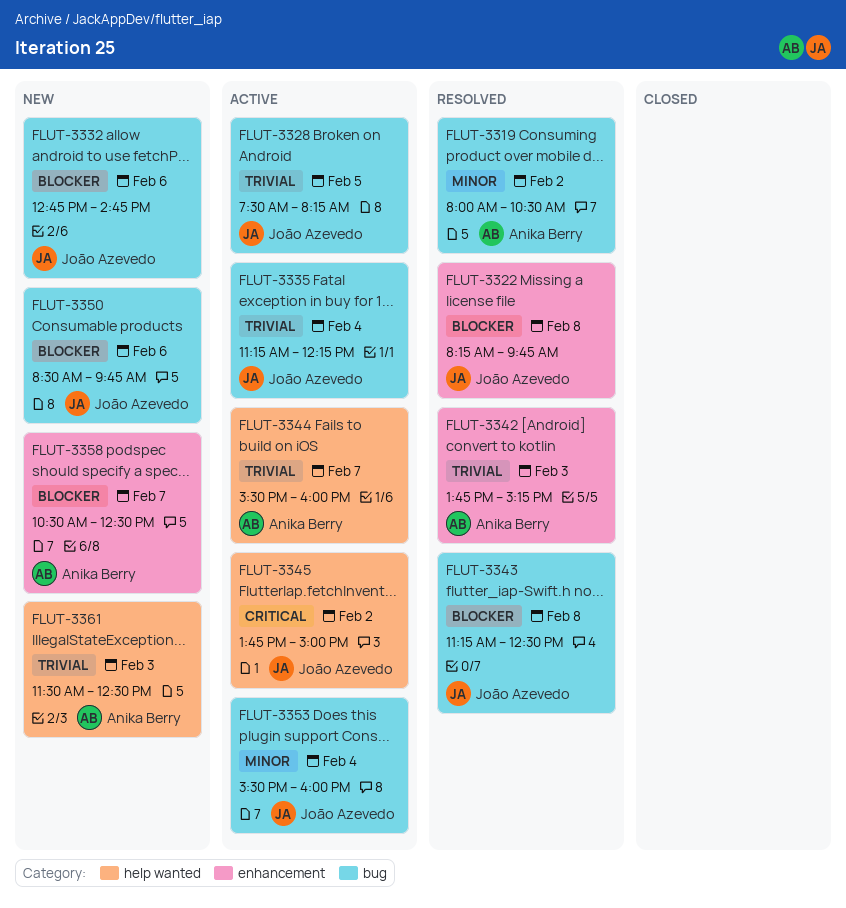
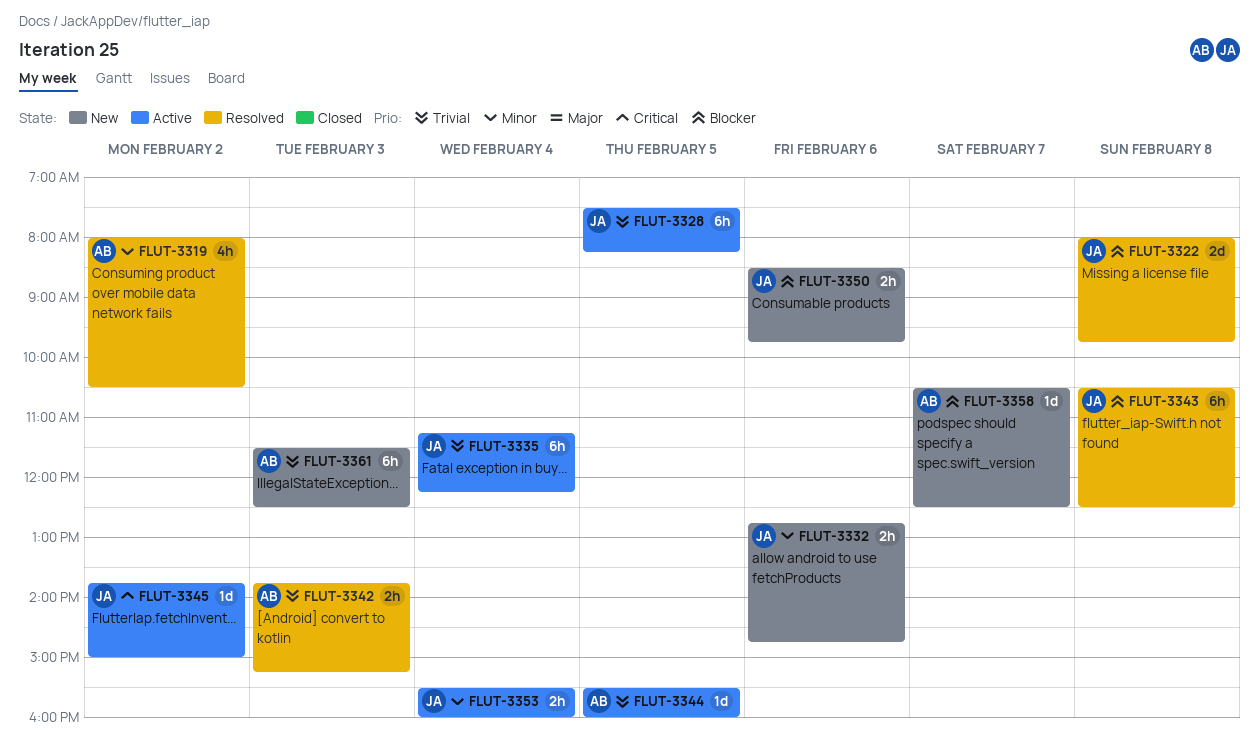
FLUT-3322, begins: 08:15 -> 08:00
FLUT-3332, priority: Blocker -> Minor
FLUT-3343, begins: 11:15 -> 10:30
FLUT-3344, day: Feb 7 -> Feb 5

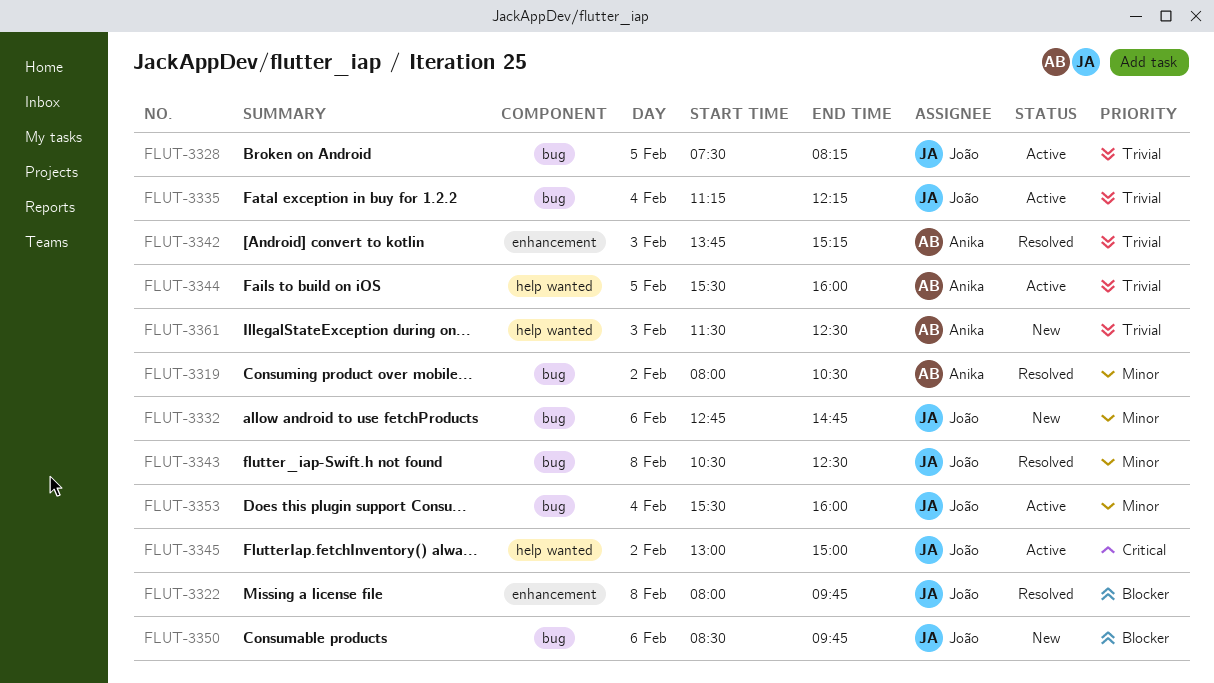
FLUT-3343, priority: Blocker -> Minor
FLUT-3345, begins: 13:45 -> 13:00
FLUT-3358: present -> none

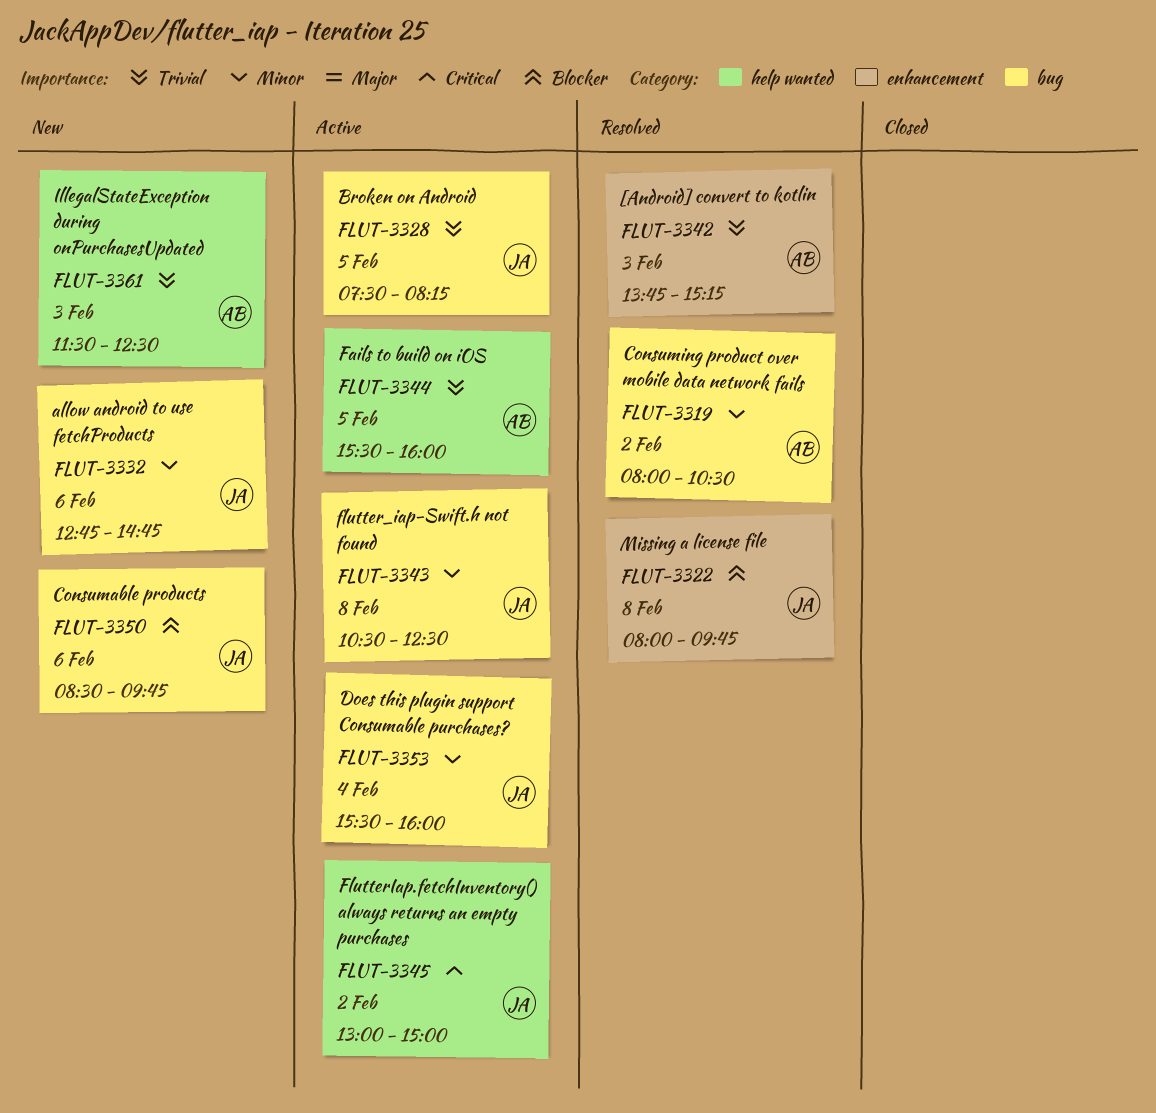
FLUT-3335: present -> none
FLUT-3343, status: Resolved -> Active

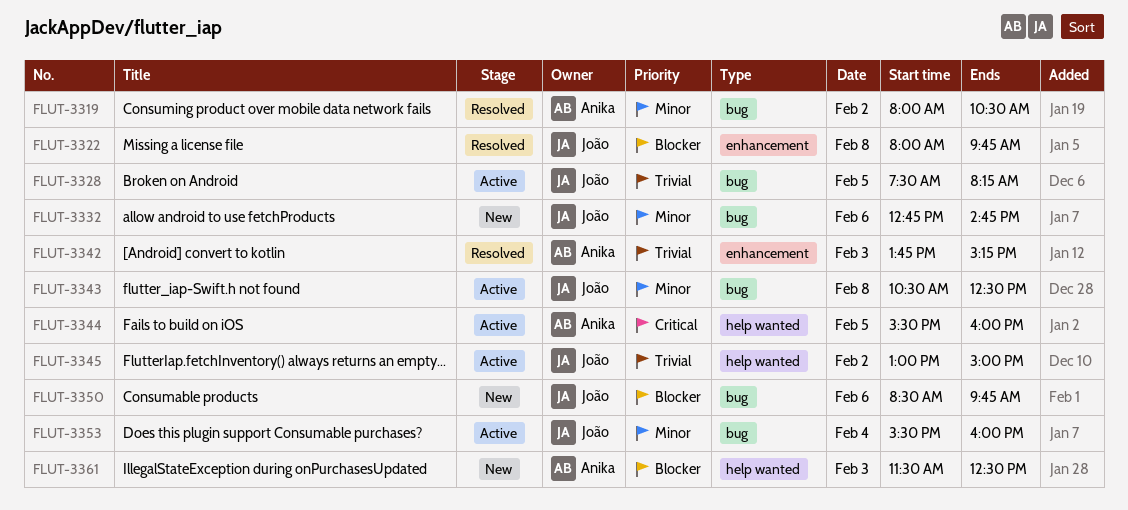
FLUT-3344, priority: Trivial -> Critical
FLUT-3345, priority: Critical -> Trivial
FLUT-3361, priority: Trivial -> Blocker

